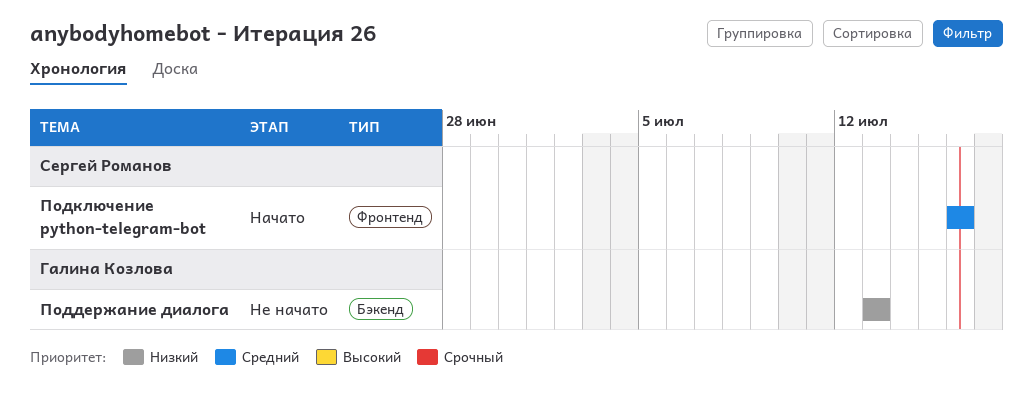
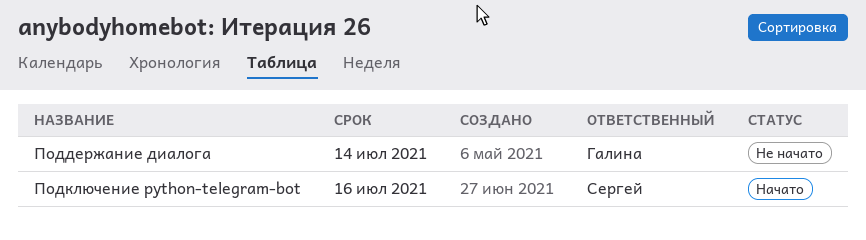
Поддержание диалога, due: Jul 13 -> Jul 14

